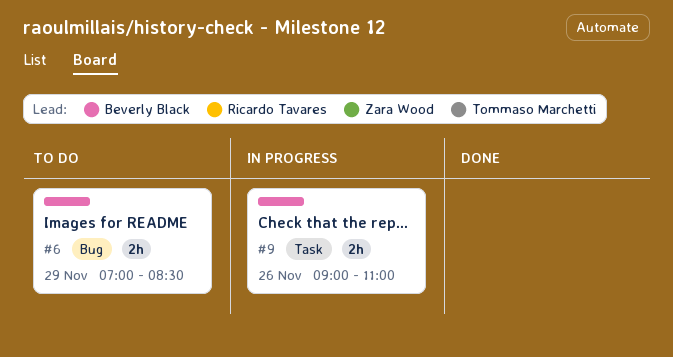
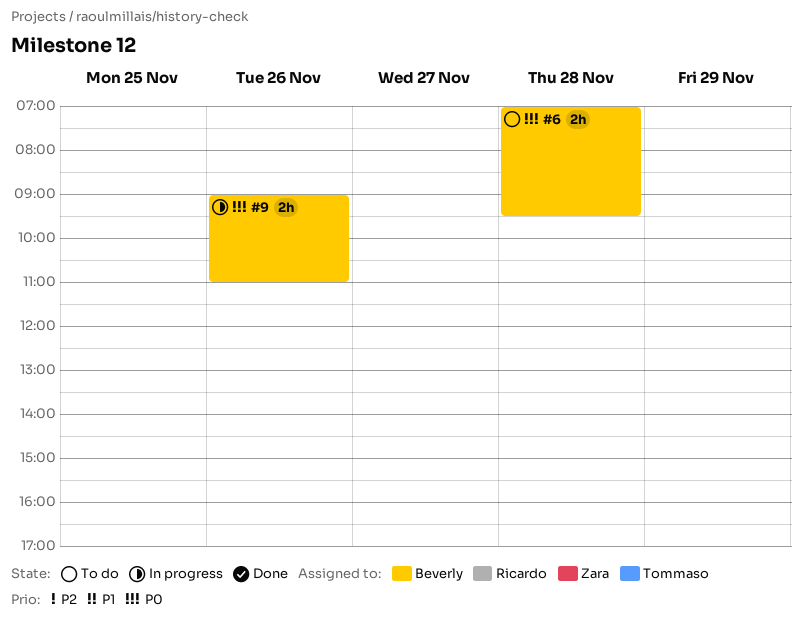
#6, day: Nov 29 -> Nov 28
#6, ends: 08:30 -> 09:30

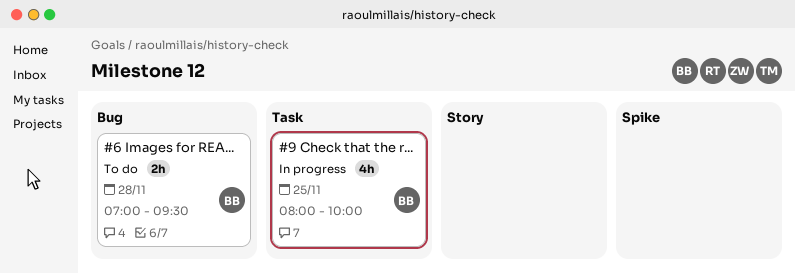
#9, estimate: 2h -> 4h
#9, day: Nov 26 -> Nov 25
#9, begins: 09:00 -> 08:00
#9, ends: 11:00 -> 10:00

